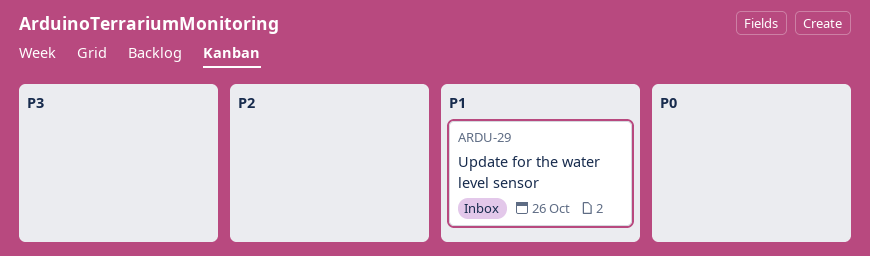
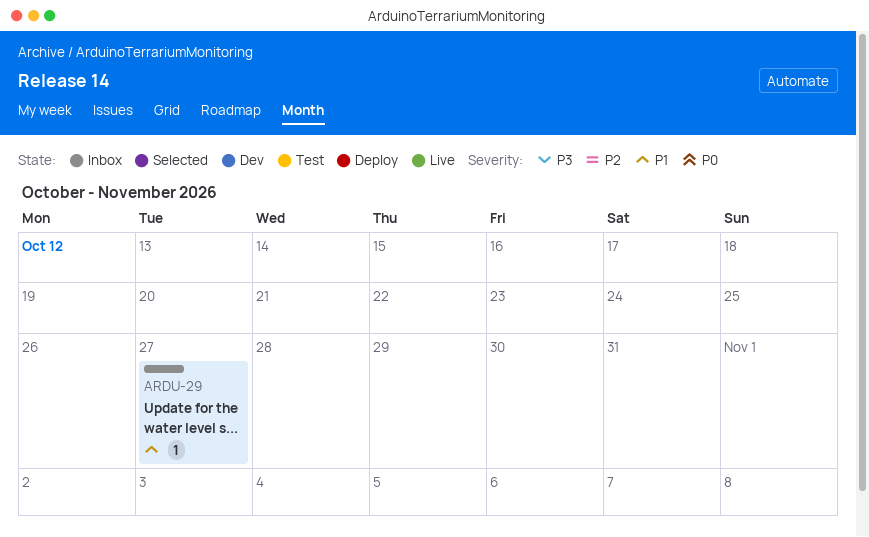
ARDU-29, due: Oct 26 -> Oct 27

